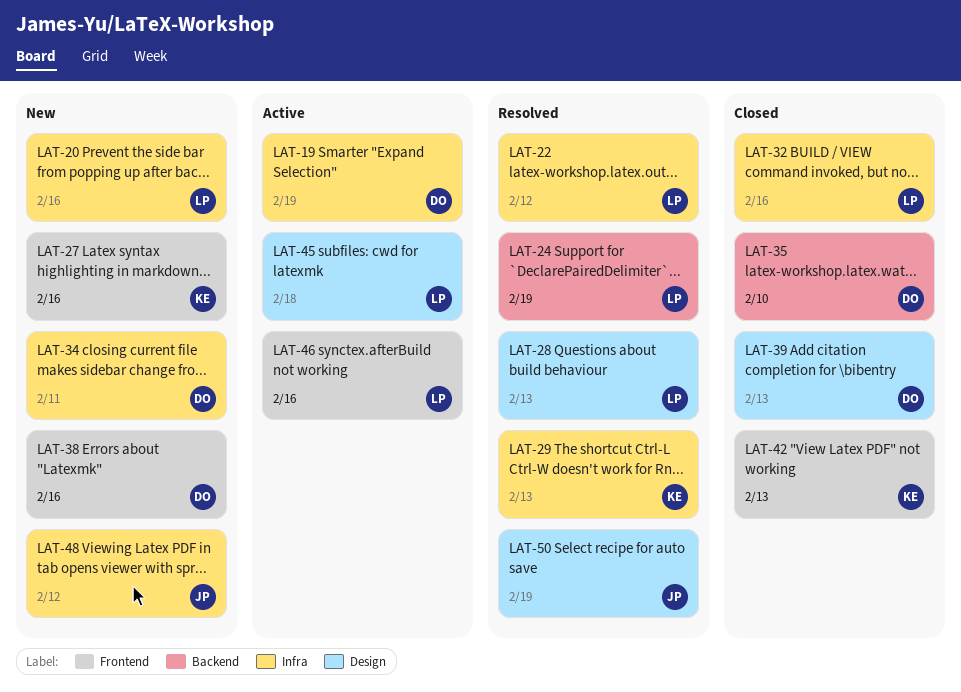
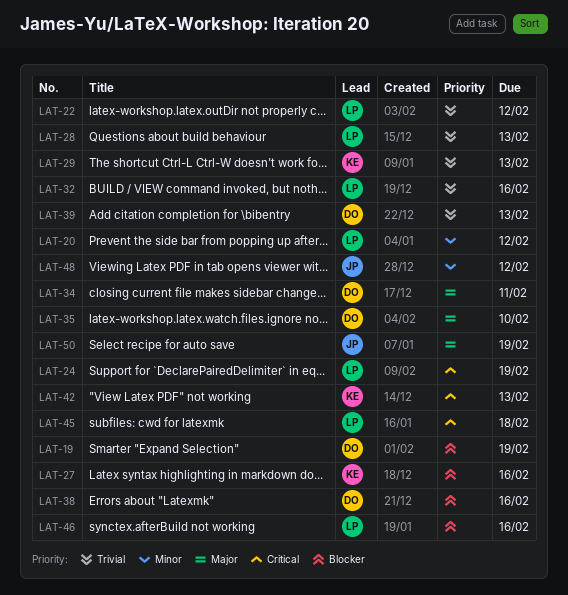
LAT-20, due: Feb 16 -> Feb 12

